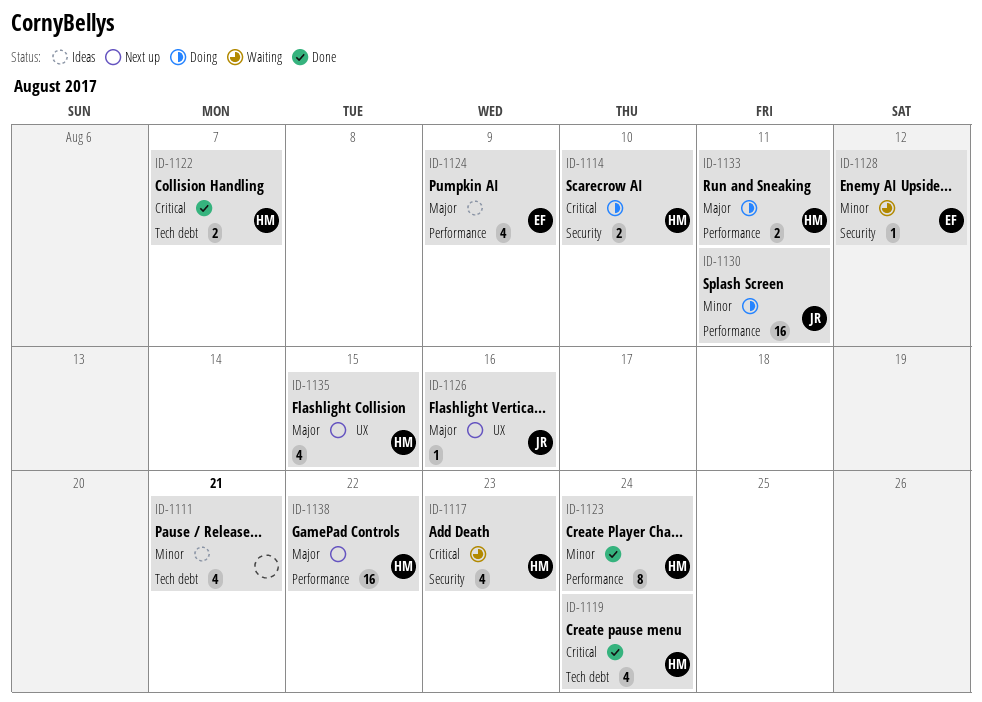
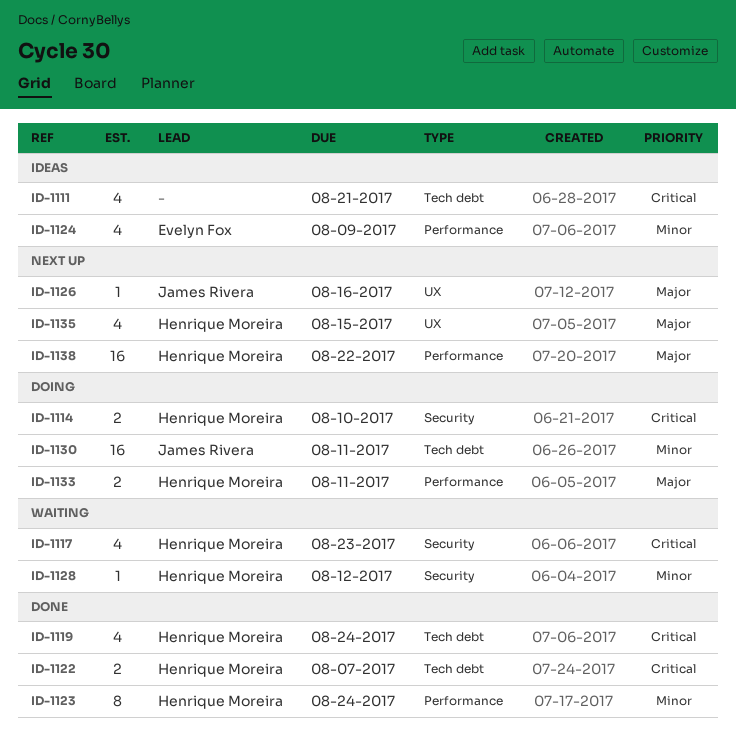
ID-1111, priority: Minor -> Critical
ID-1124, priority: Major -> Minor
ID-1128, owner: Evelyn Fox -> Henrique Moreira
ID-1130, label: Performance -> Tech debt

